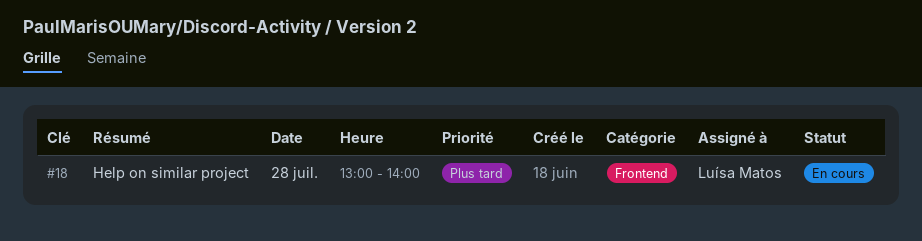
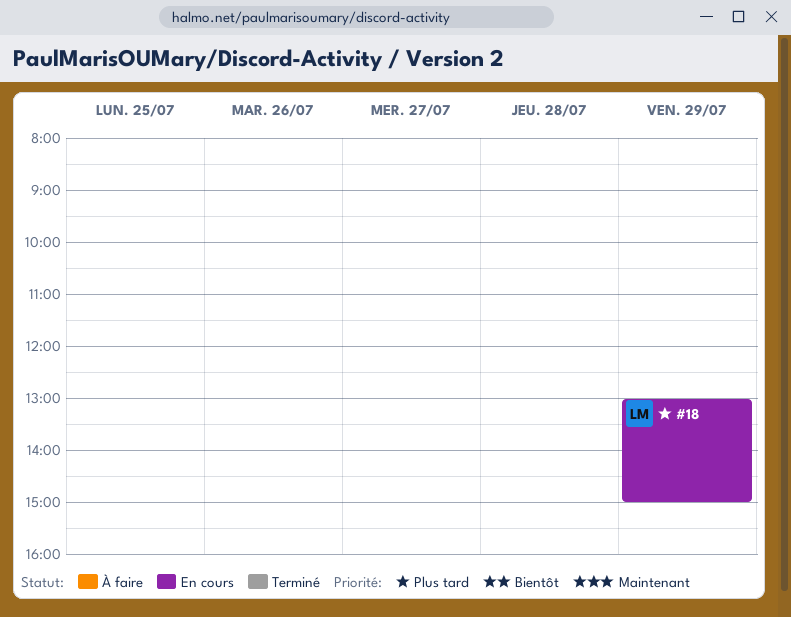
#18, day: Jul 28 -> Jul 29
#18, ends: 14:00 -> 15:00

